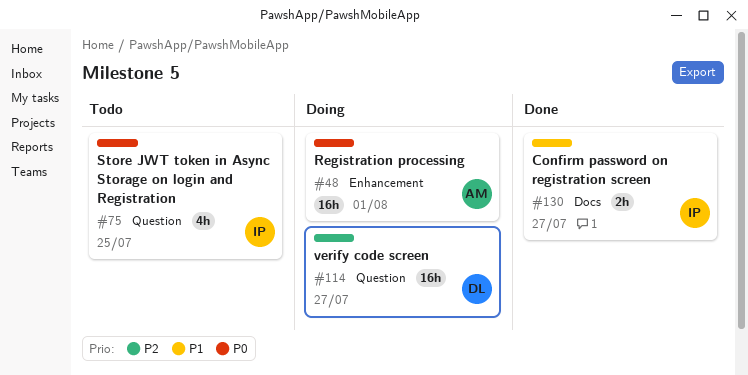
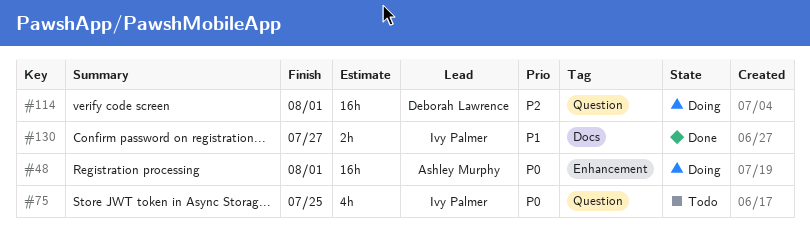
#114, due: Jul 27 -> Aug 1

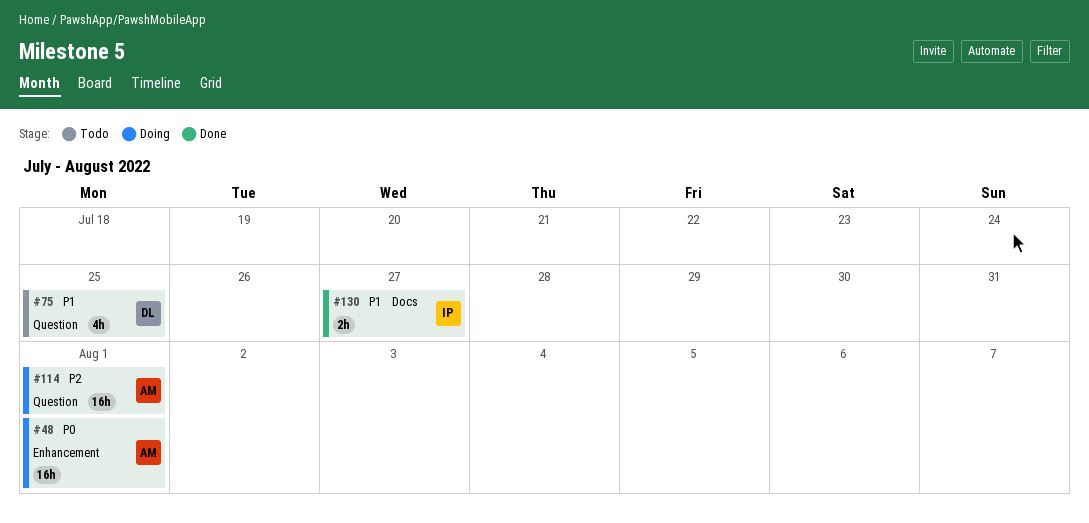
#75, owner: Ivy Palmer -> Deborah Lawrence
#75, priority: P0 -> P1
#114, owner: Deborah Lawrence -> Ashley Murphy

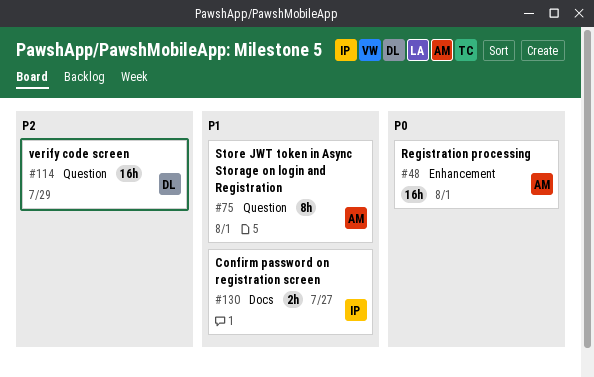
#75, owner: DL -> AM
#75, estimate: 4h -> 8h
#75, due: Jul 25 -> Aug 1
#114, owner: AM -> DL
#114, due: Aug 1 -> Jul 29

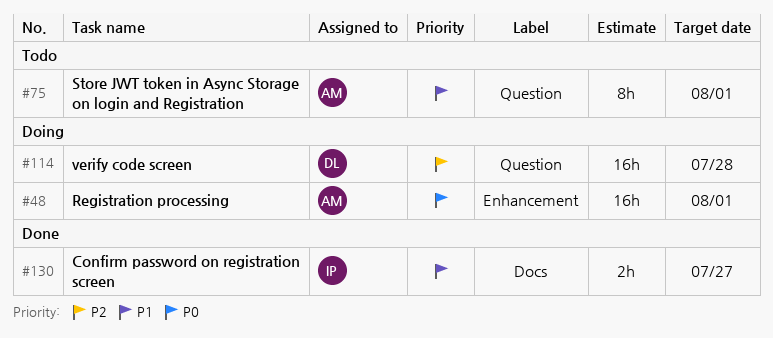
#114, due: Jul 29 -> Jul 28

